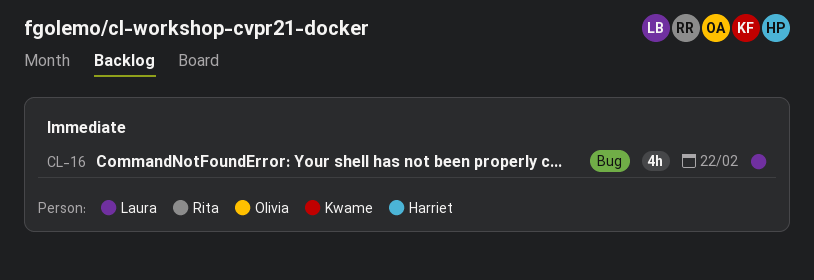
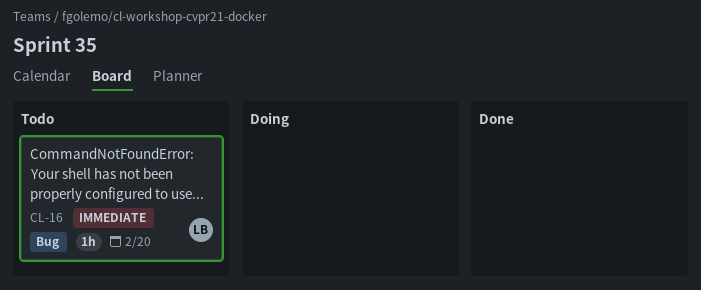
CL-16, estimate: 4h -> 1h
CL-16, due: Feb 22 -> Feb 20

